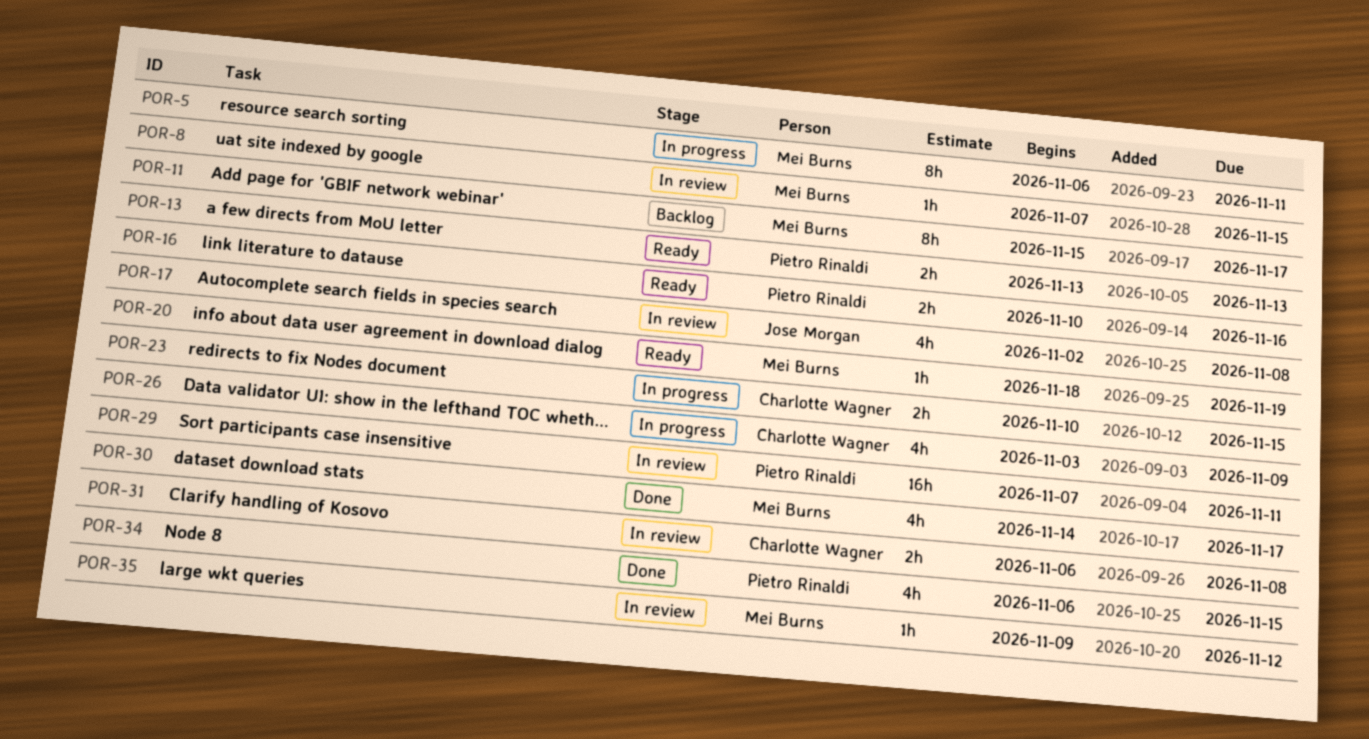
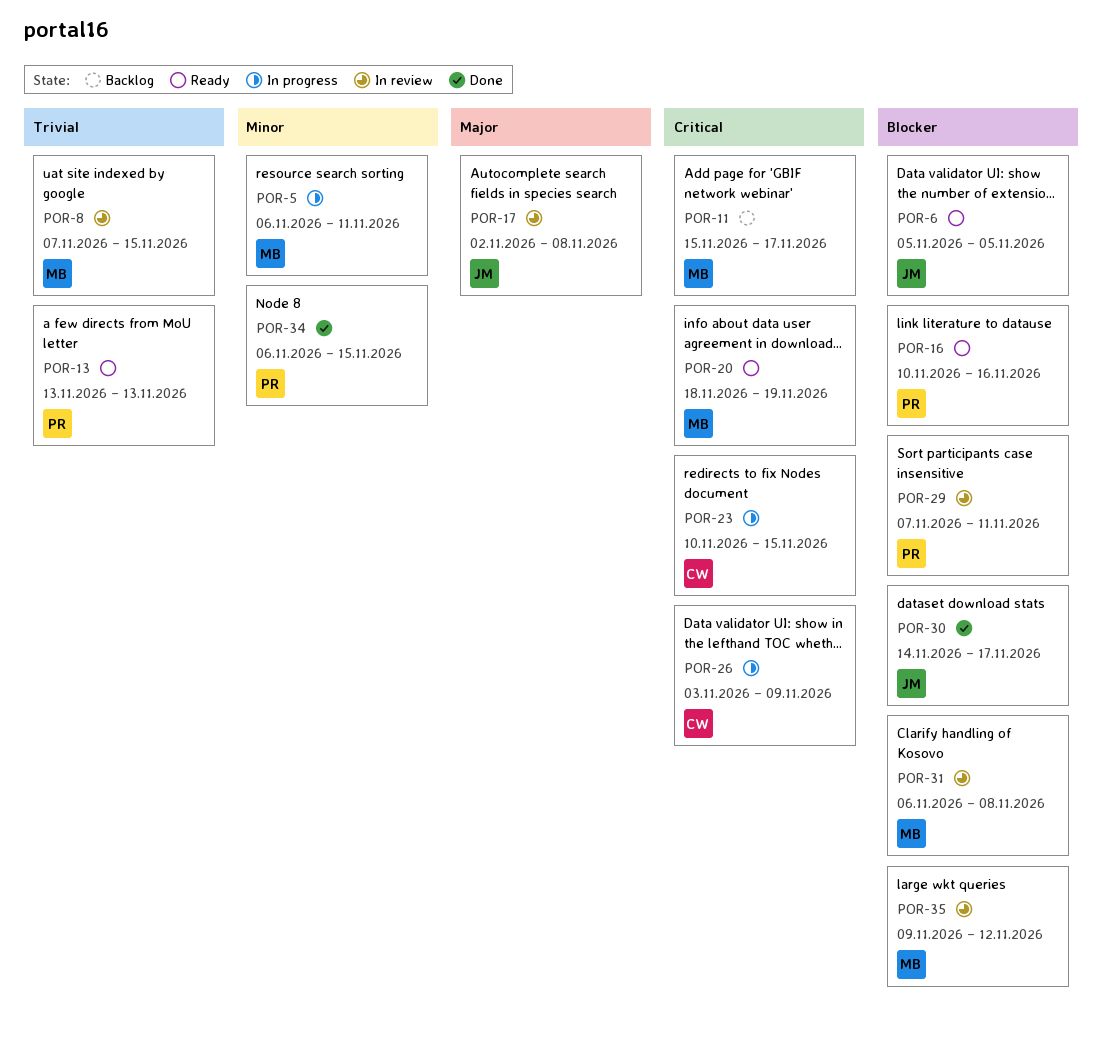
POR-6: none -> present
POR-30, owner: Mei Burns -> Jose Morgan
POR-31, owner: Charlotte Wagner -> Mei Burns

